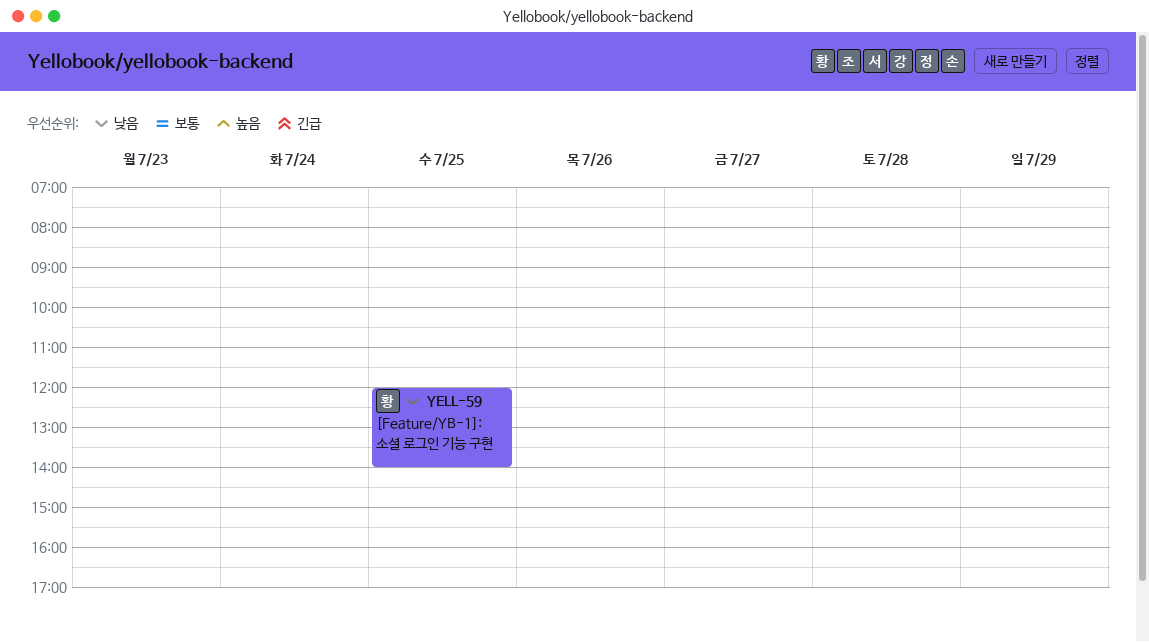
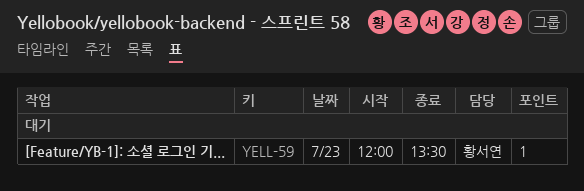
YELL-59, day: Jul 25 -> Jul 23
YELL-59, ends: 14:00 -> 13:30

